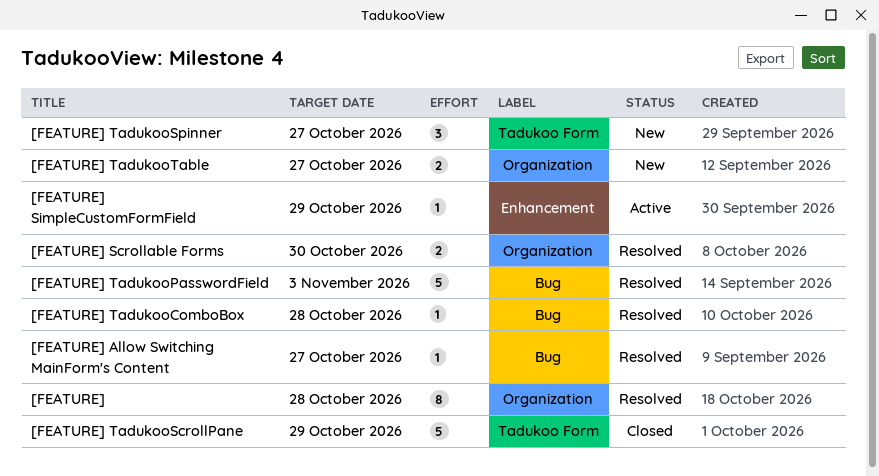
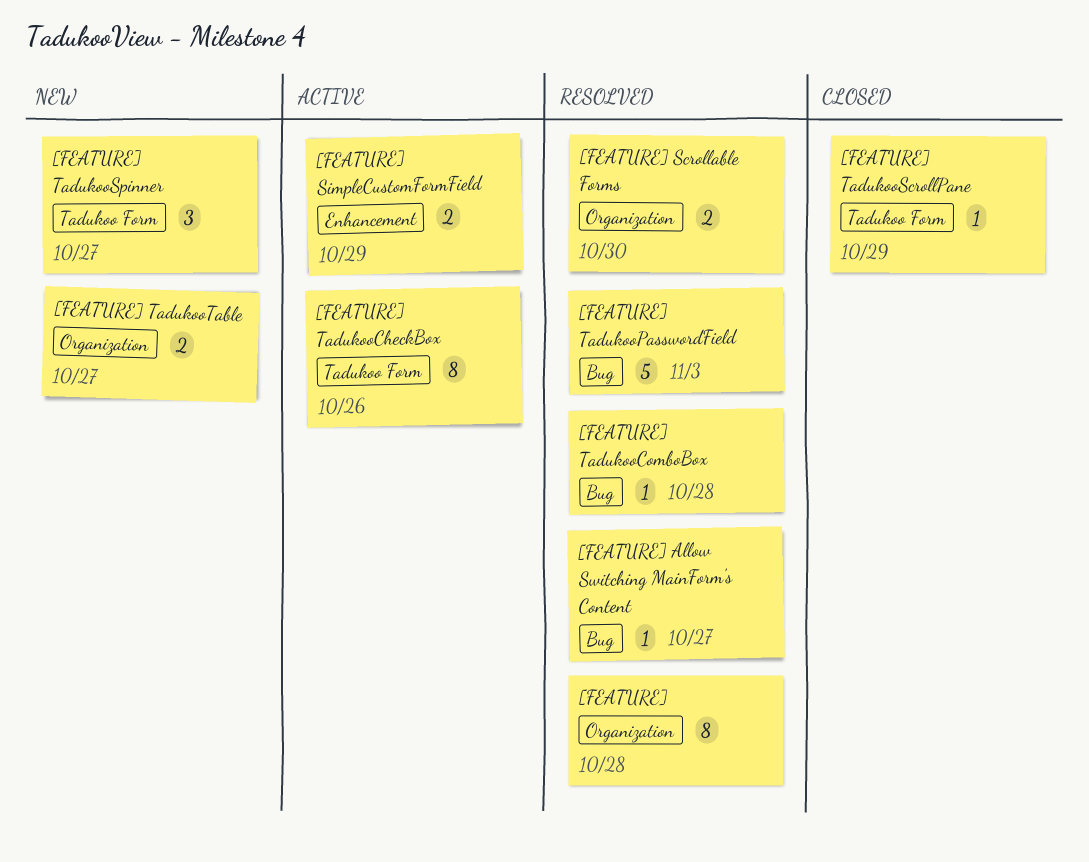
[FEATURE] SimpleCustomFormField, estimate: 1 -> 2
[FEATURE] TadukooCheckBox: none -> present
[FEATURE] TadukooScrollPane, estimate: 5 -> 1

